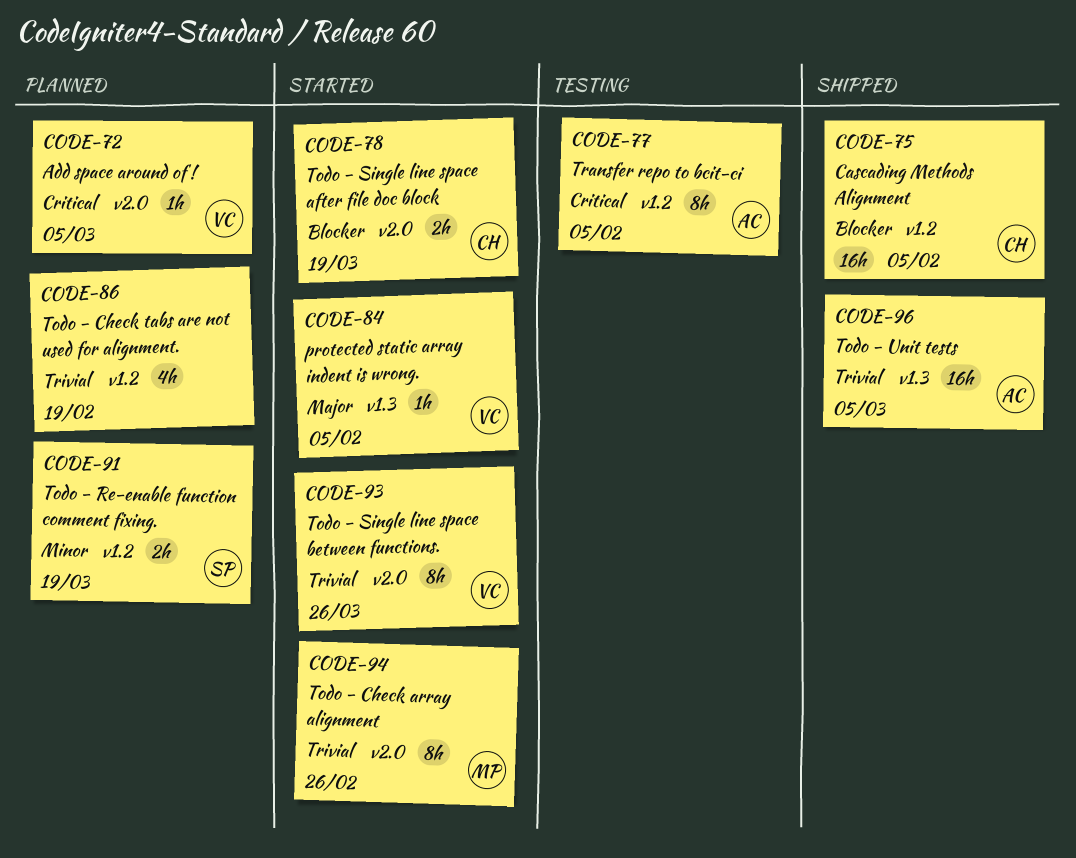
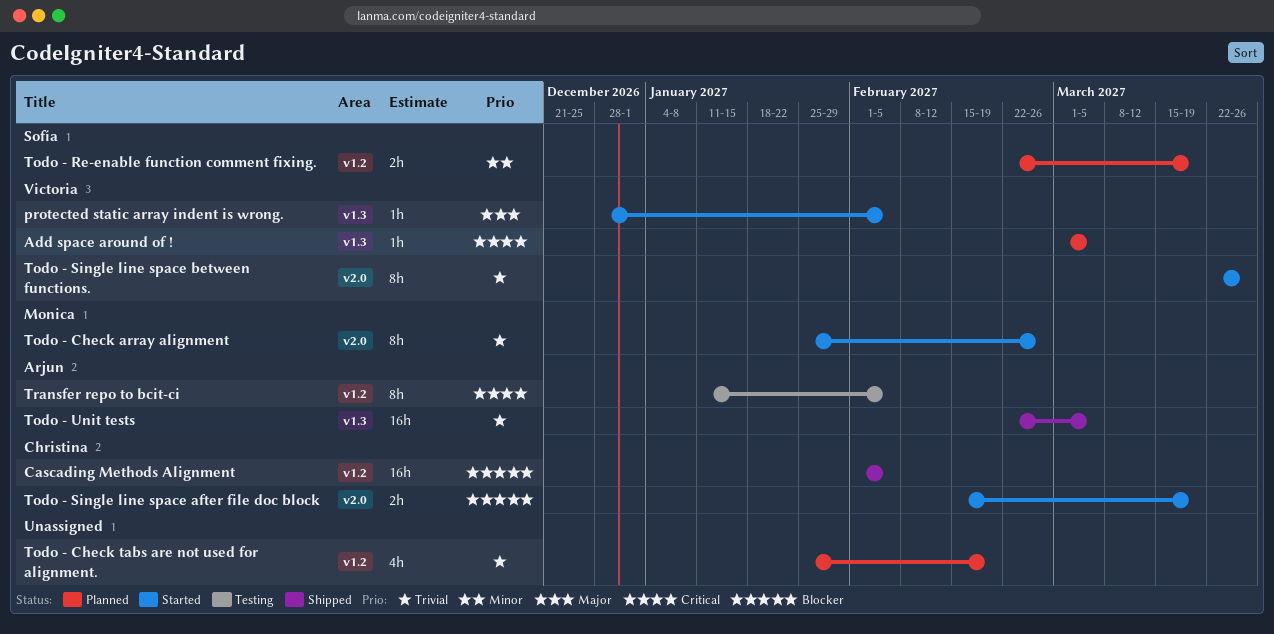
Add space around of !, label: v2.0 -> v1.3

